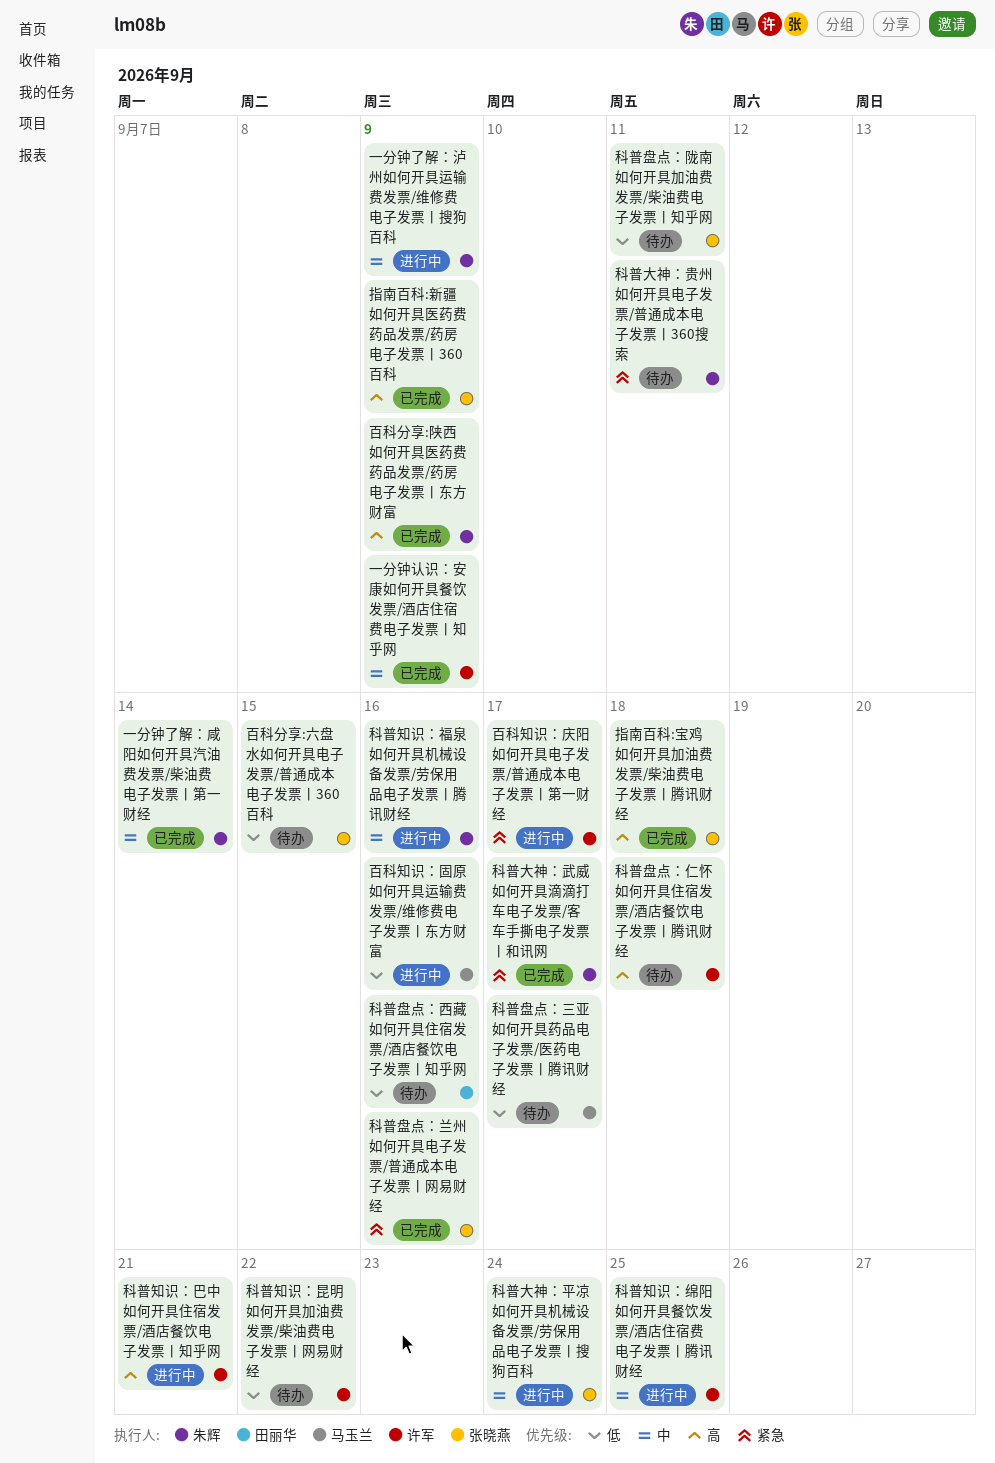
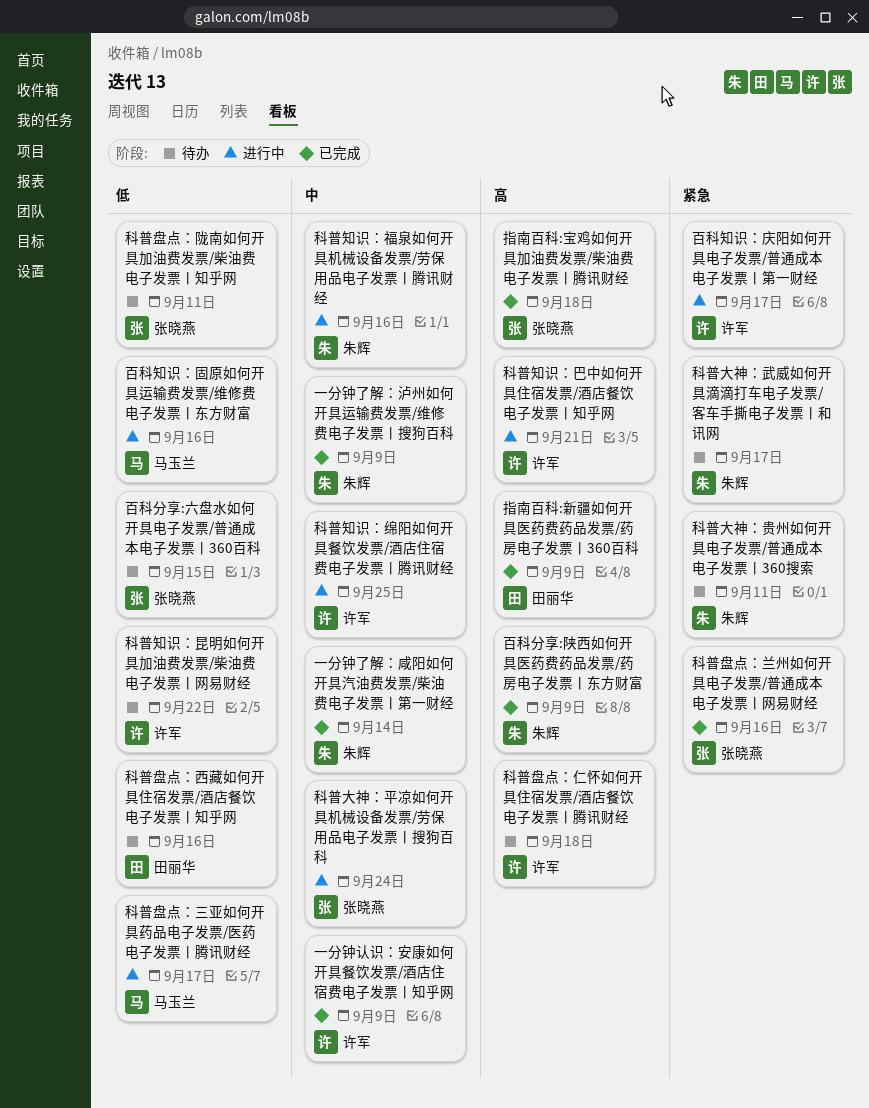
一分钟了解：泸州如何开具运输费发票/维修费电子发票丨搜狗百科, status: 进行中 -> 已完成
指南百科:新疆如何开具医药费药品发票/药房电子发票丨360百科, owner: 张晓燕 -> 田丽华
科普大神：武威如何开具滴滴打车电子发票/客车手撕电子发票丨和讯网, status: 已完成 -> 待办
科普盘点：三亚如何开具药品电子发票/医药电子发票丨腾讯财经, status: 待办 -> 进行中

